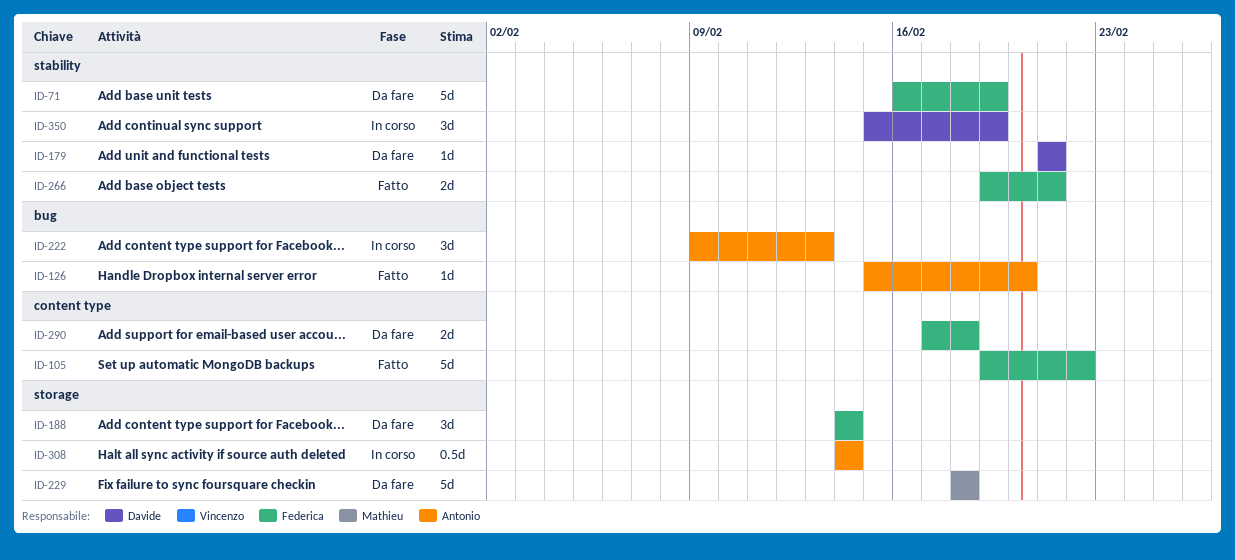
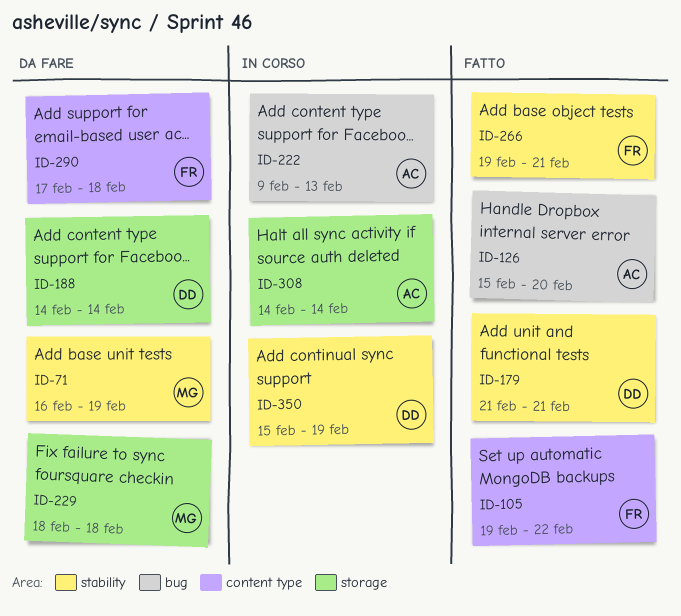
ID-71, owner: Federica -> Mathieu
ID-179, status: Da fare -> Fatto
ID-188, owner: Federica -> Davide

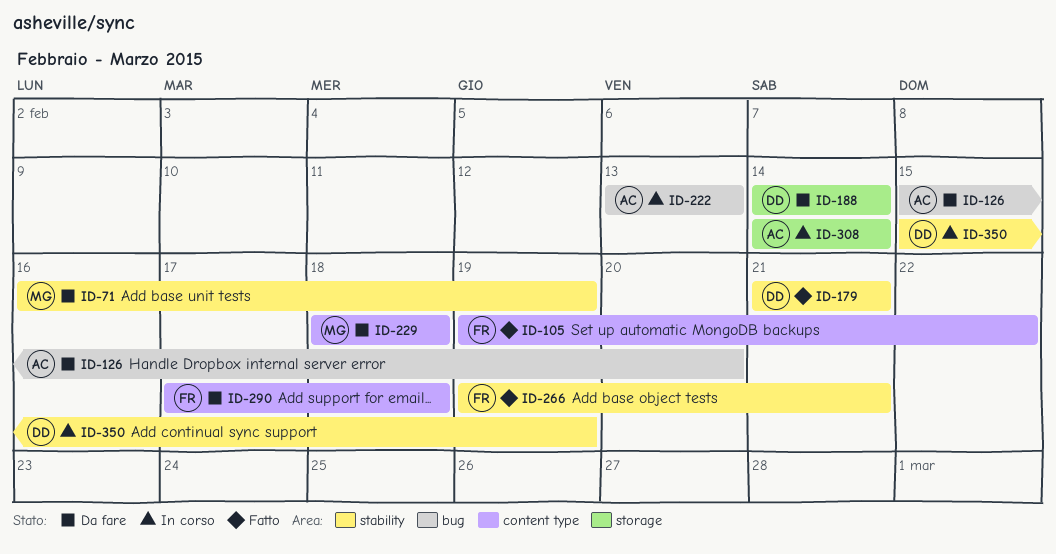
ID-126, status: Fatto -> Da fare
ID-222, start: Feb 9 -> Feb 13
ID-229, label: storage -> content type

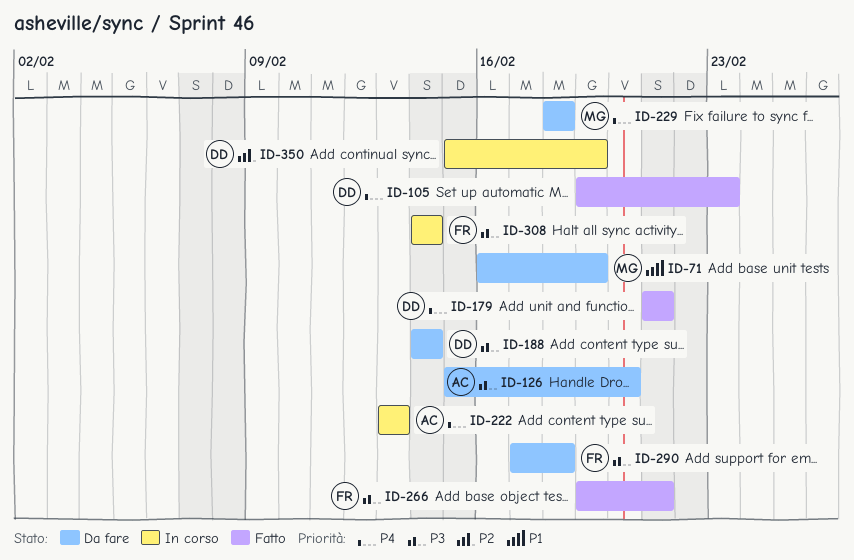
ID-105, owner: FR -> DD
ID-105, due: Feb 22 -> Feb 23
ID-308, owner: AC -> FR

